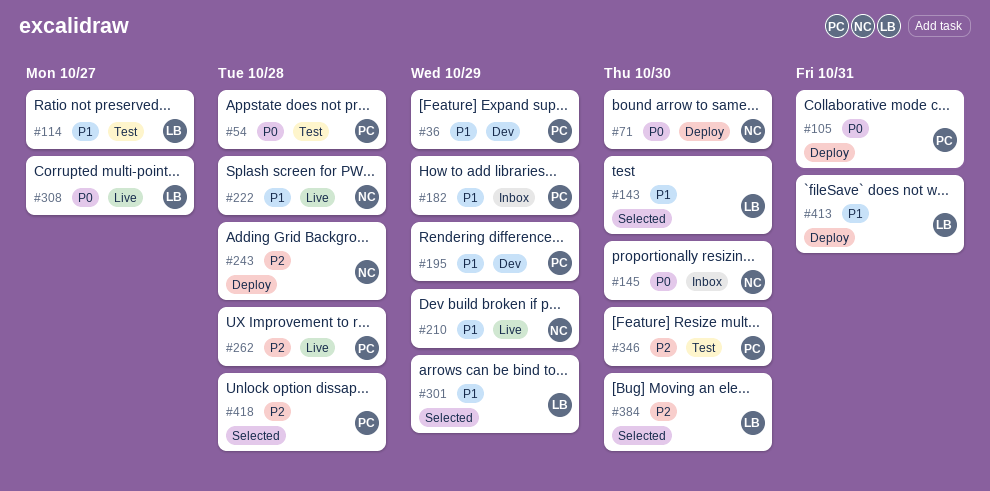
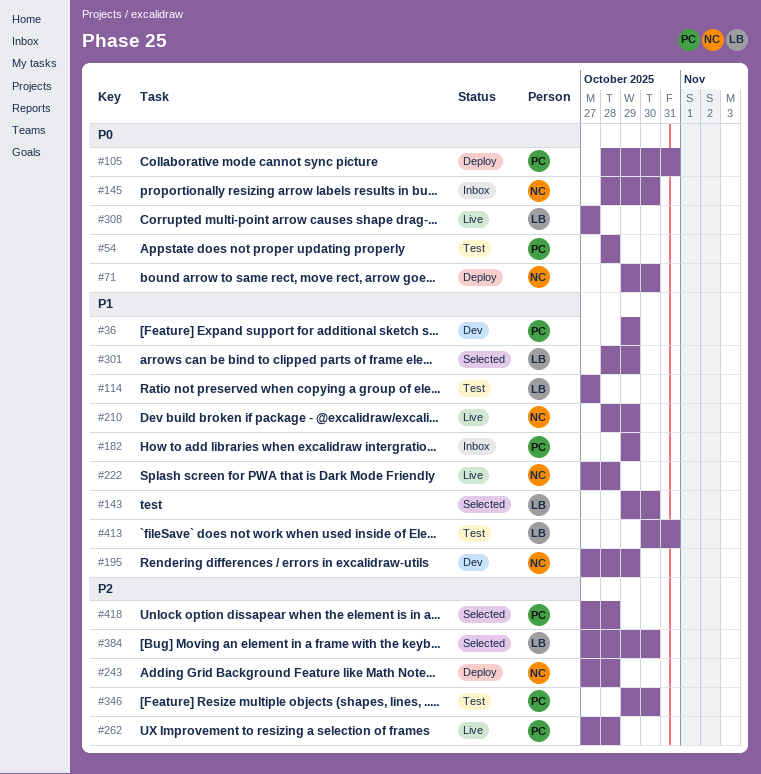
#195, owner: PC -> NC
#413, status: Deploy -> Test

